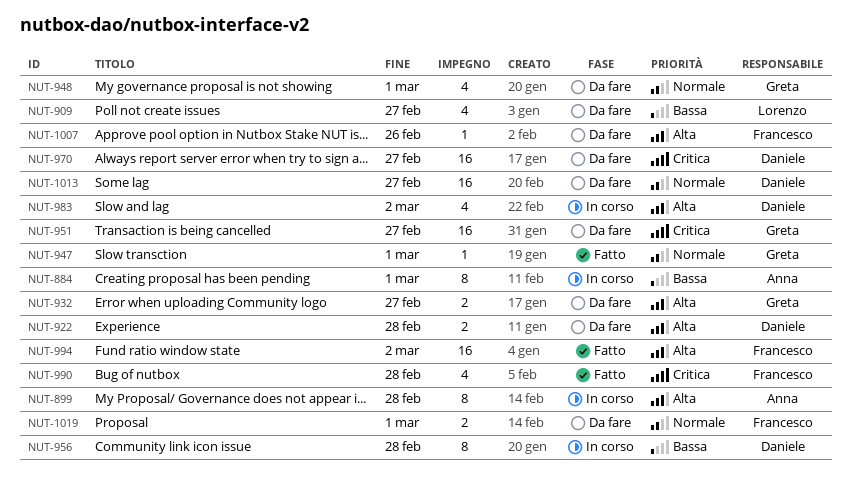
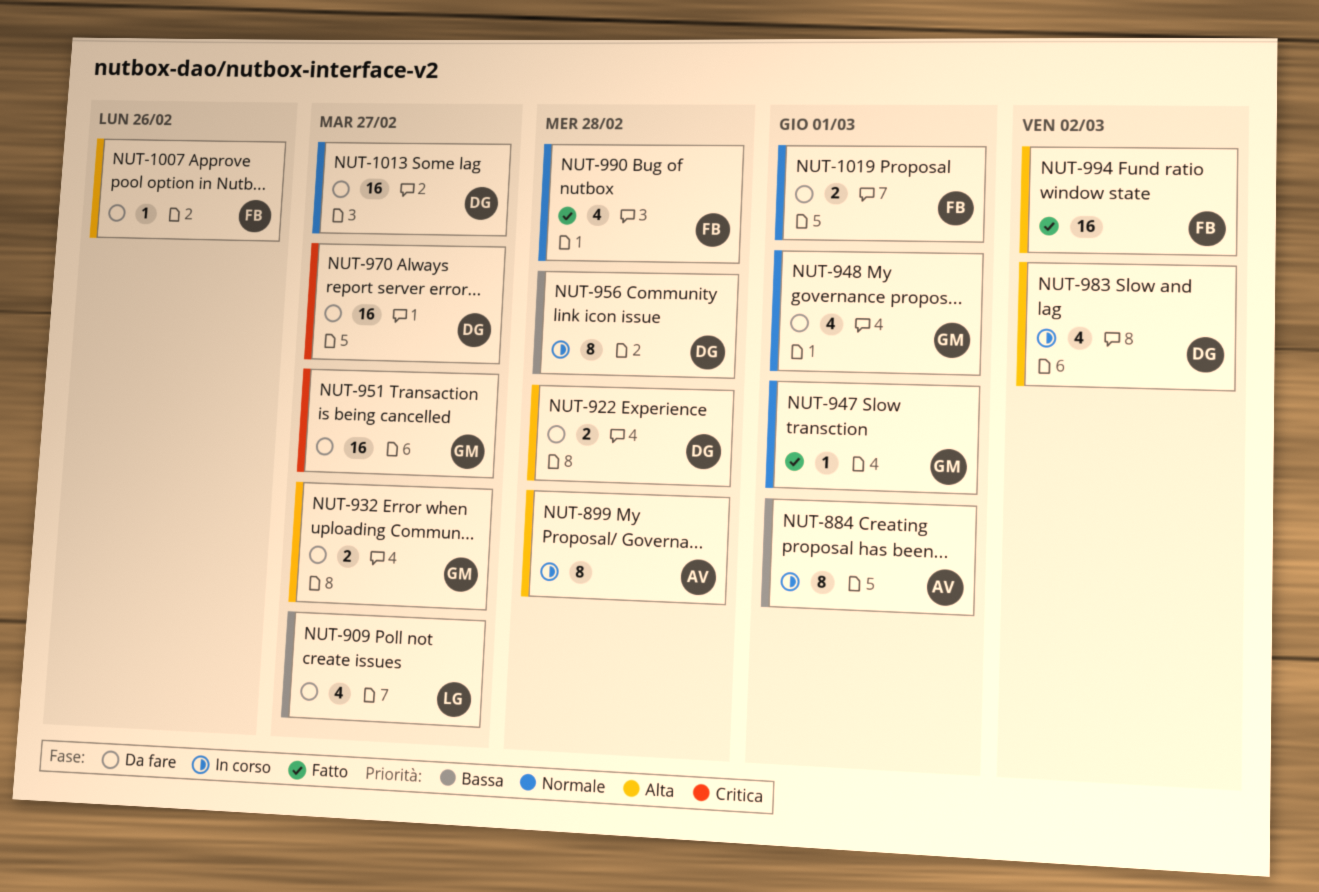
NUT-990, priority: Critica -> Normale

